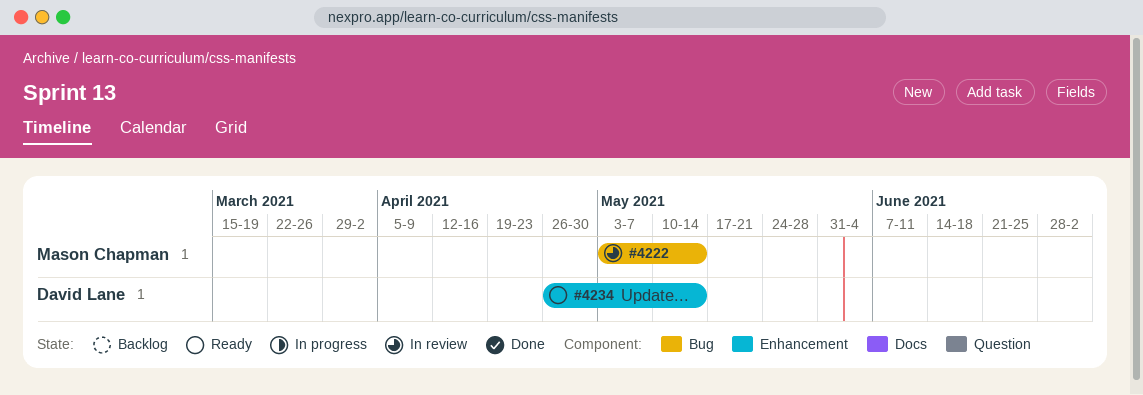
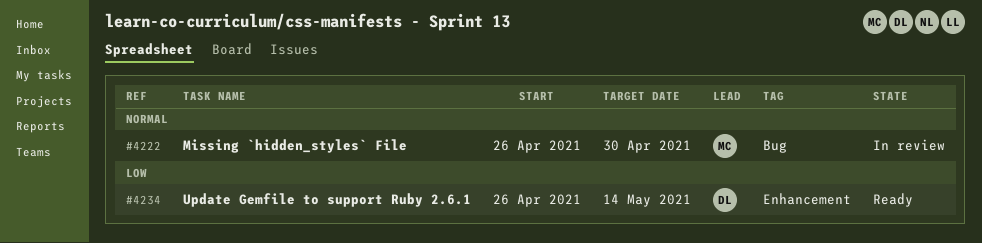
#4222, start: May 3 -> Apr 26
#4222, due: May 14 -> Apr 30

